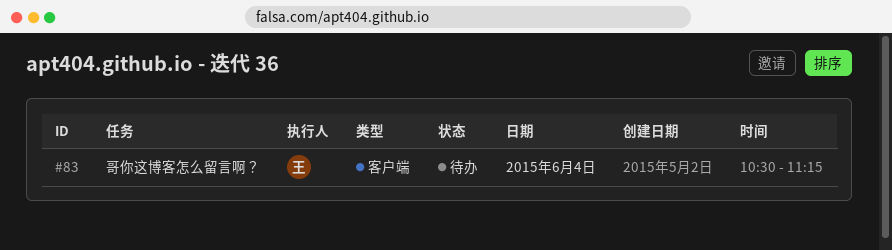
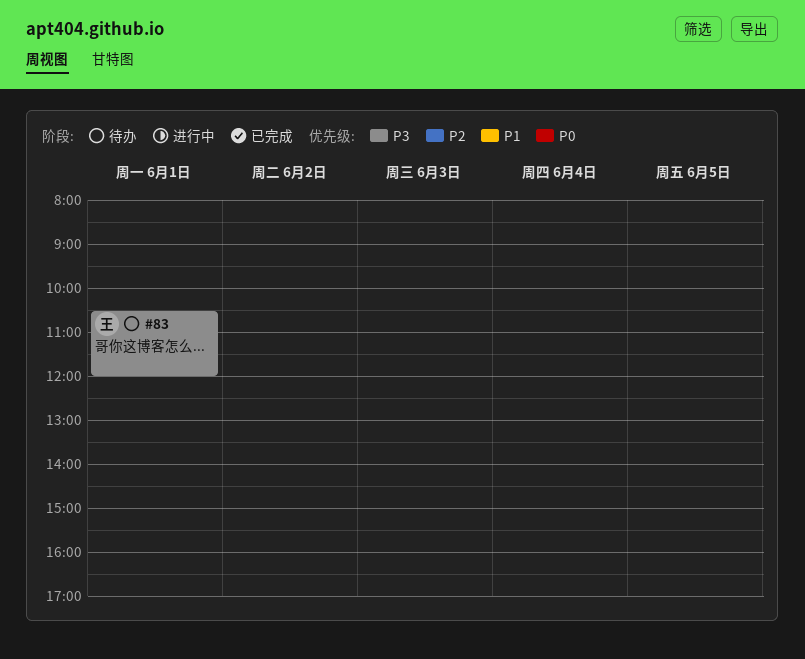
#83, day: Jun 4 -> Jun 1
#83, ends: 11:15 -> 12:00

